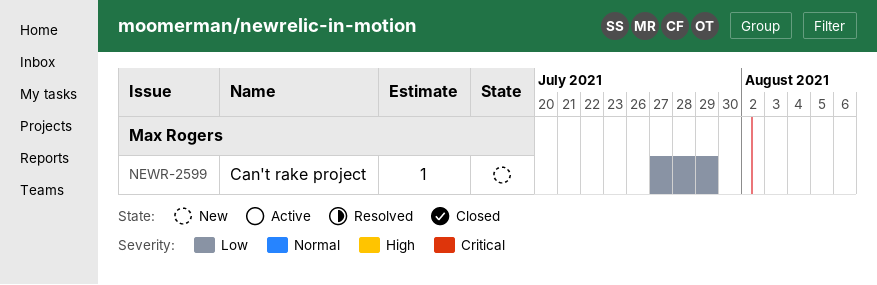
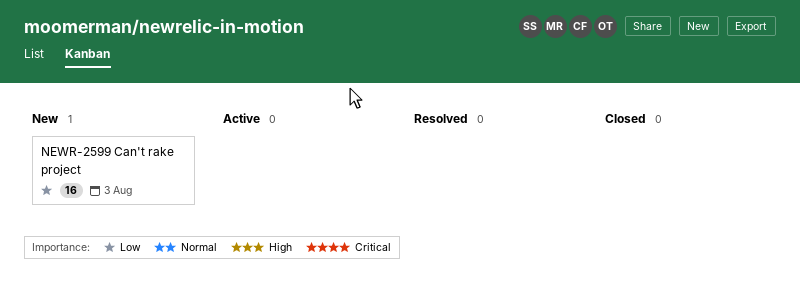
NEWR-2599, estimate: 1 -> 16
NEWR-2599, due: Jul 29 -> Aug 3

